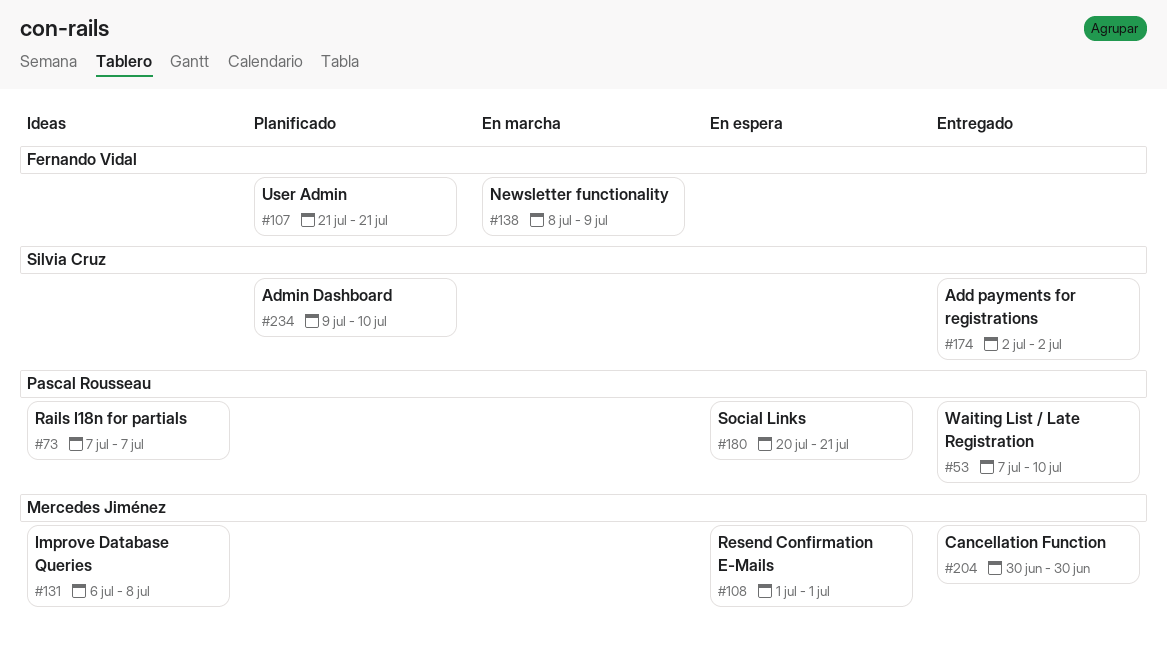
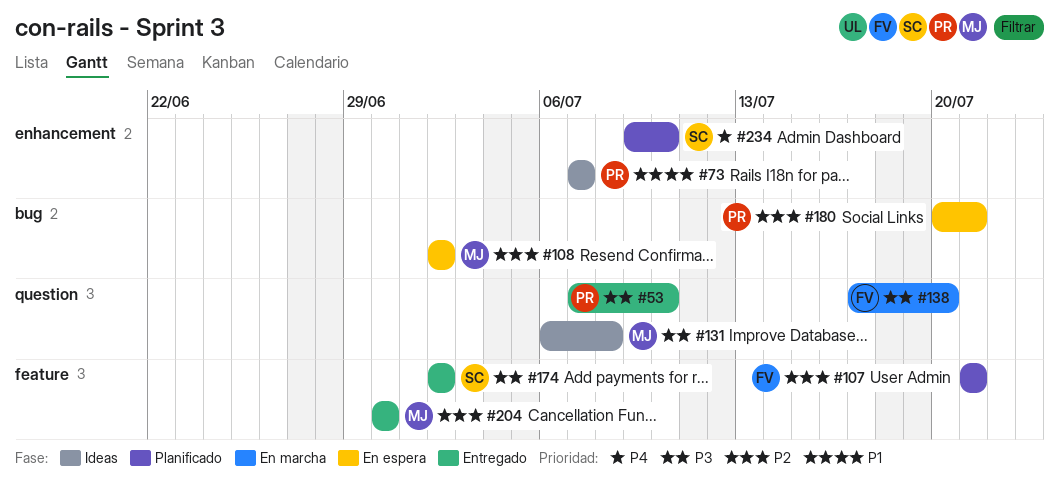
#108, start: Jul 1 -> Jul 2
#108, due: Jul 1 -> Jul 2
#138, start: Jul 8 -> Jul 17
#138, due: Jul 9 -> Jul 20

